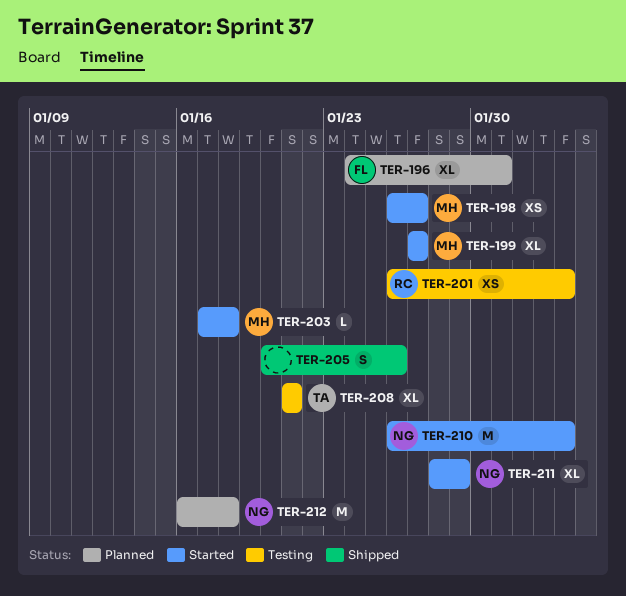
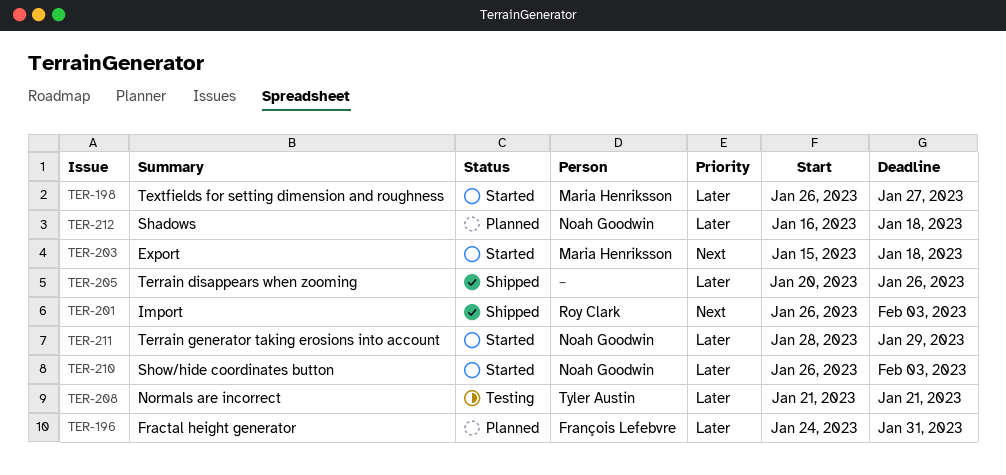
TER-199: present -> none
TER-201, status: Testing -> Shipped
TER-203, start: Jan 17 -> Jan 15

